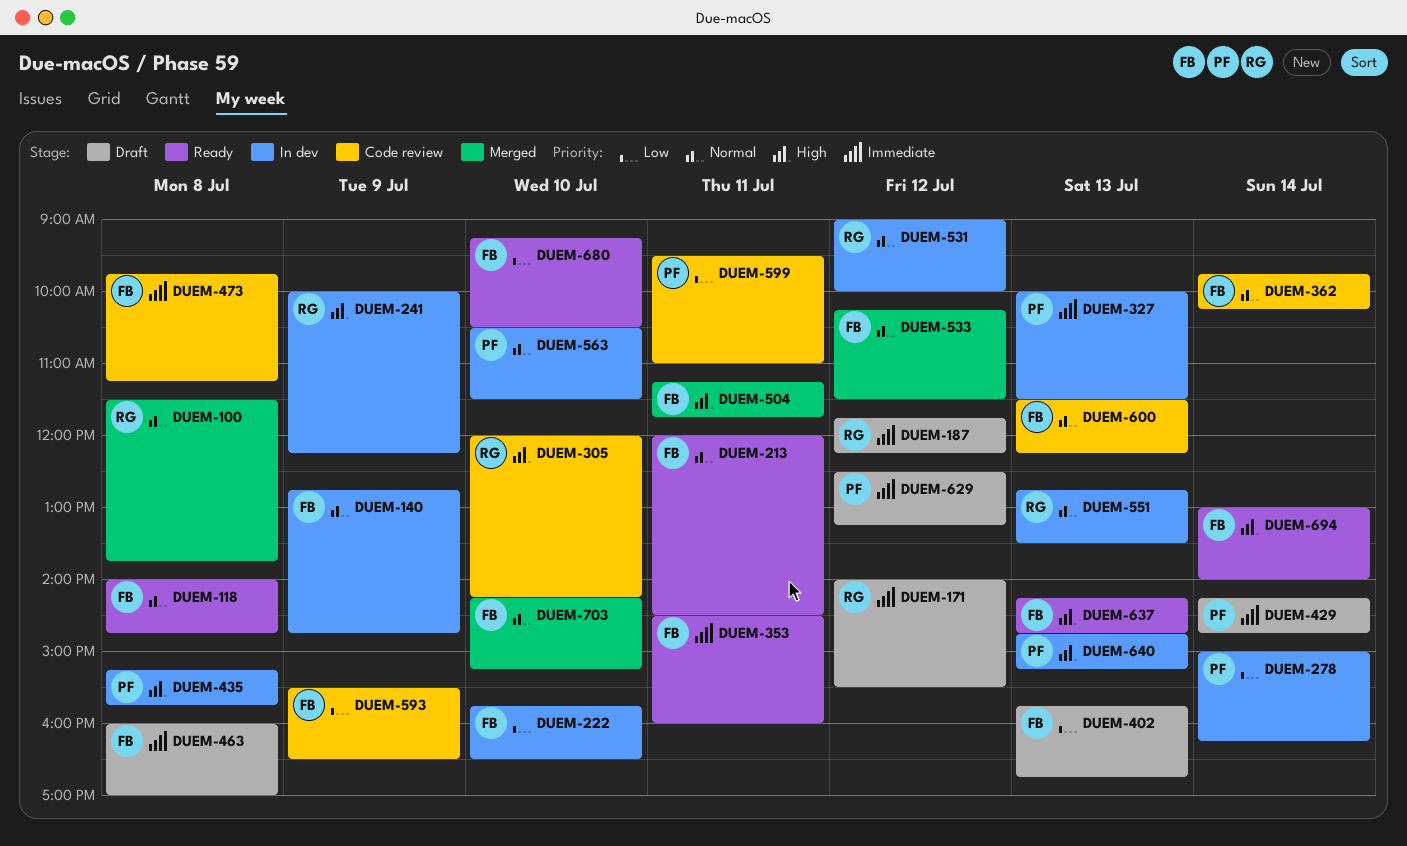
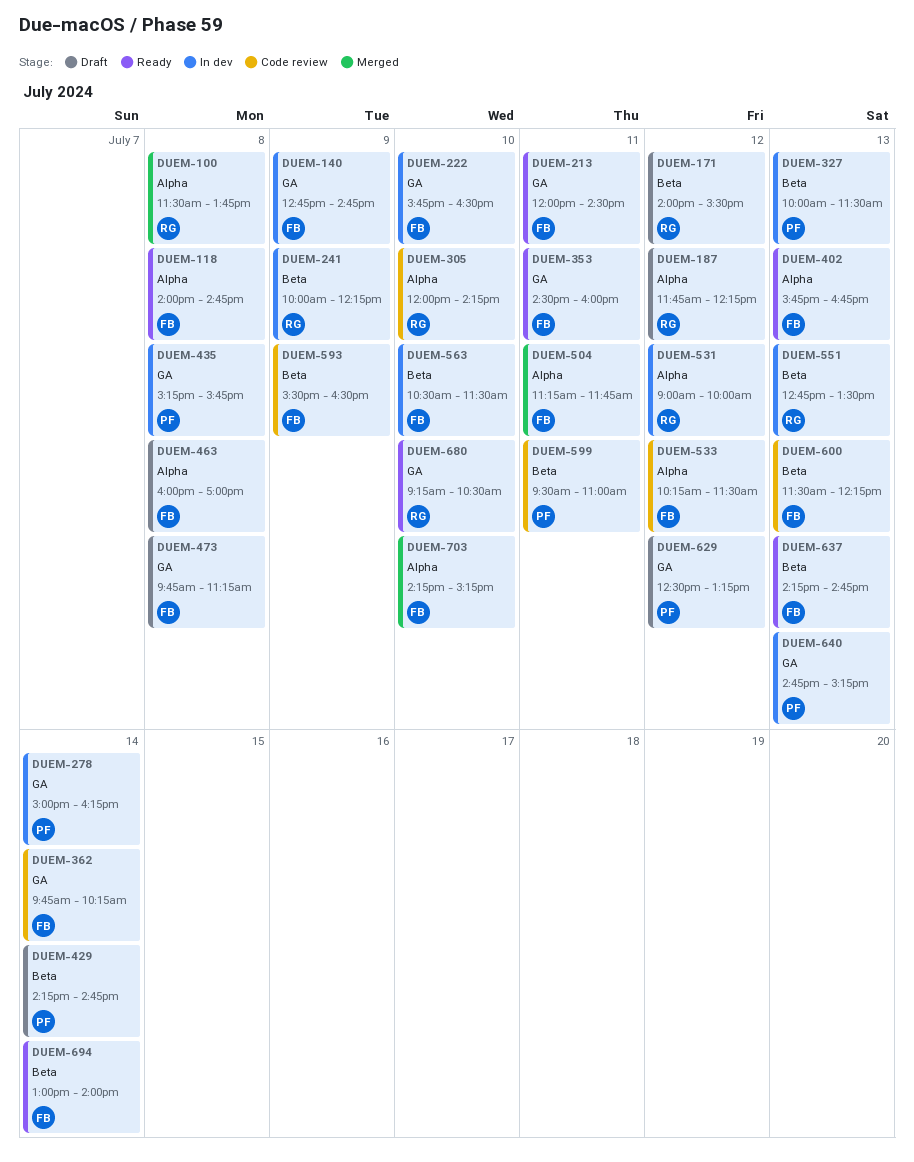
DUEM-402, status: Draft -> Ready
DUEM-473, status: Code review -> Draft
DUEM-533, status: Merged -> Code review
DUEM-563, owner: PF -> FB
DUEM-680, owner: FB -> RG

